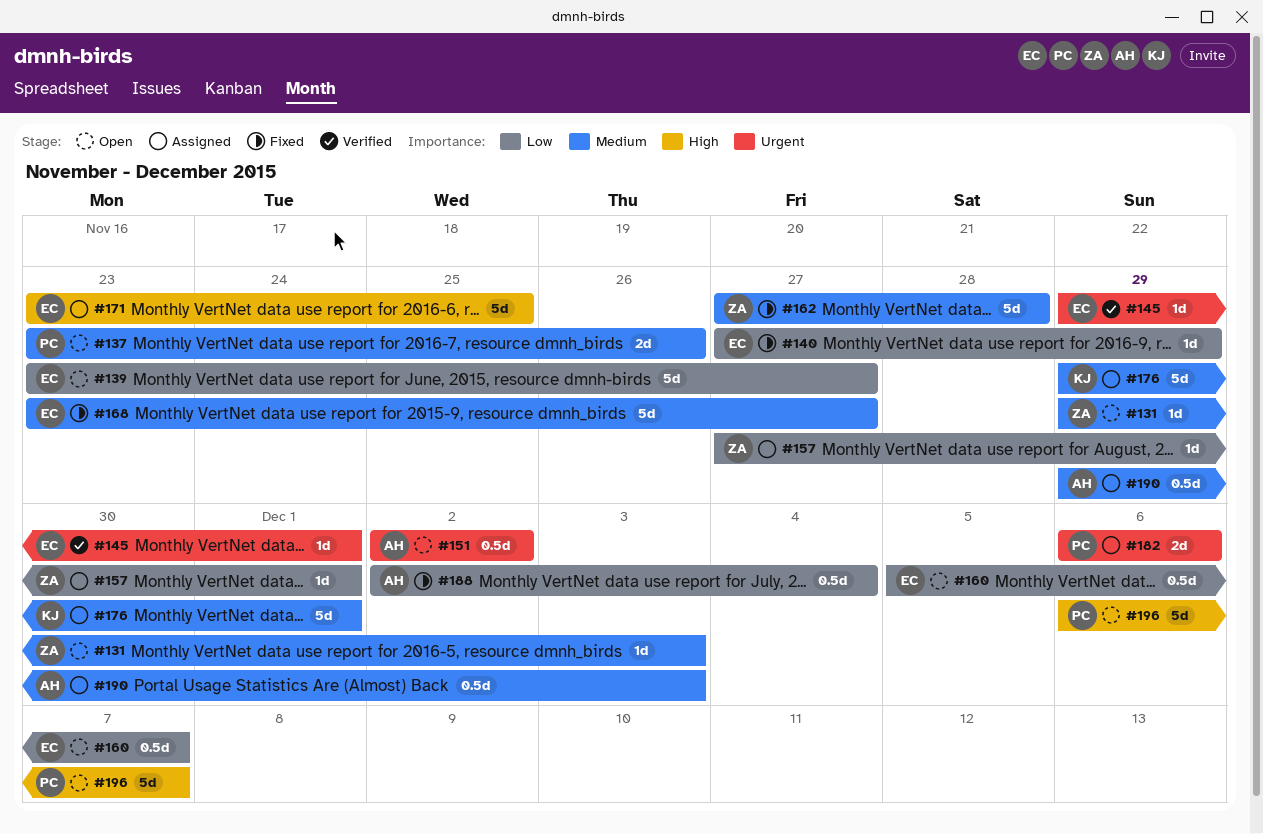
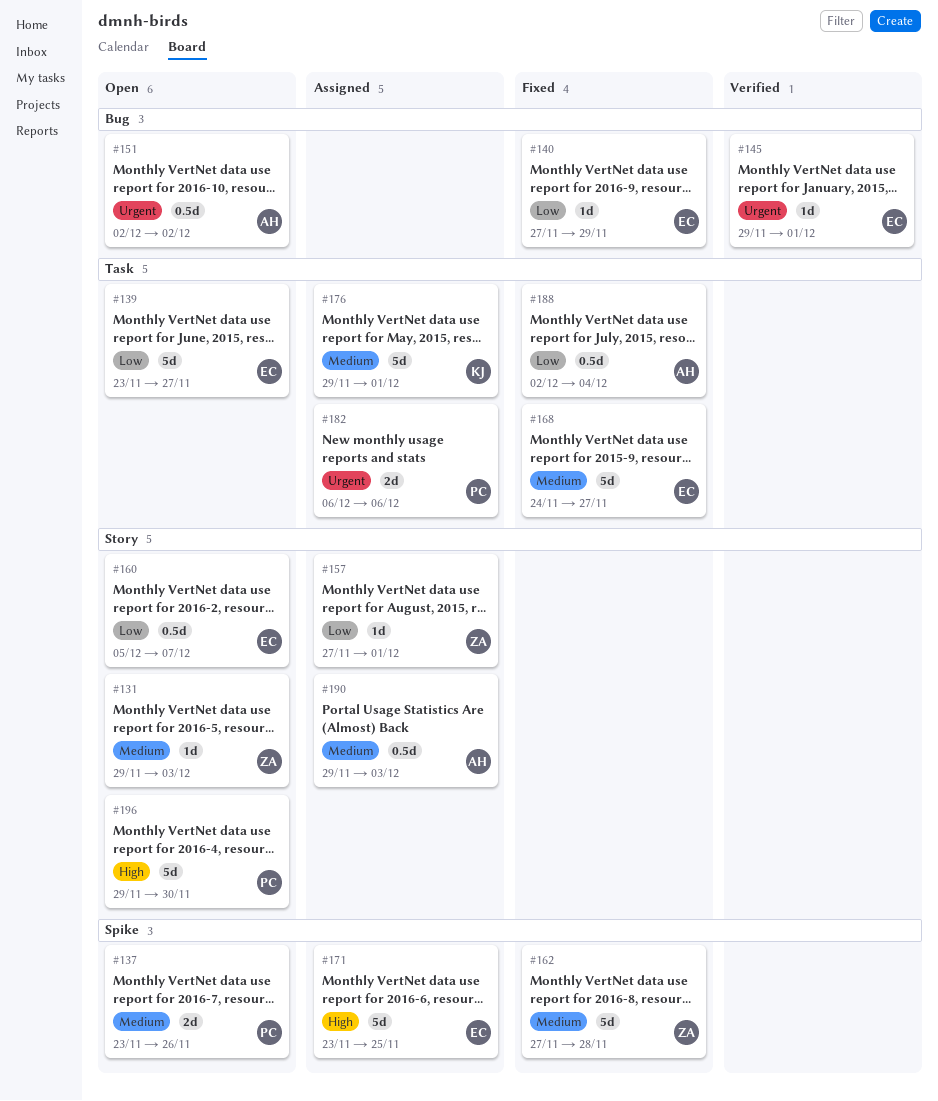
#168, start: Nov 23 -> Nov 24
#196, start: Dec 6 -> Nov 29
#196, due: Dec 7 -> Nov 30

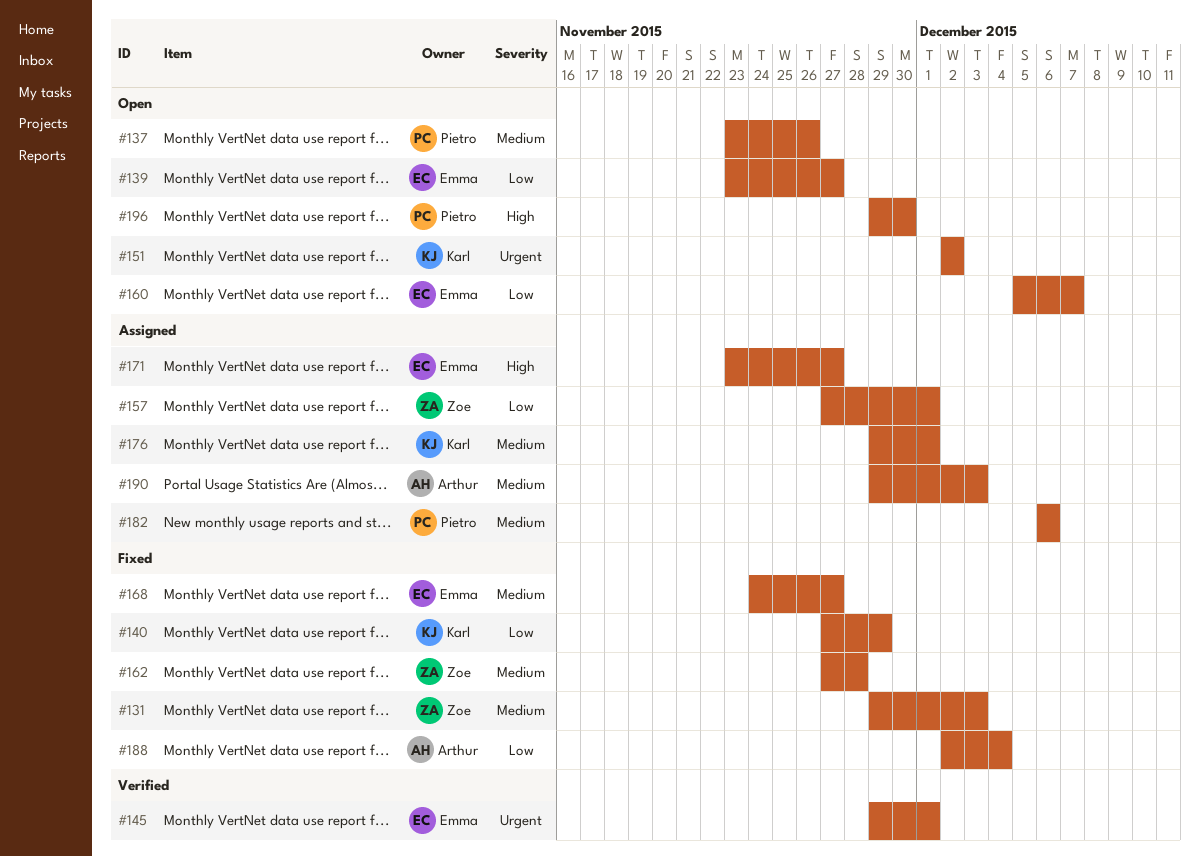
#131, status: Open -> Fixed
#140, owner: Emma -> Karl
#151, owner: Arthur -> Karl
#171, due: Nov 25 -> Nov 27
#182, priority: Urgent -> Medium

